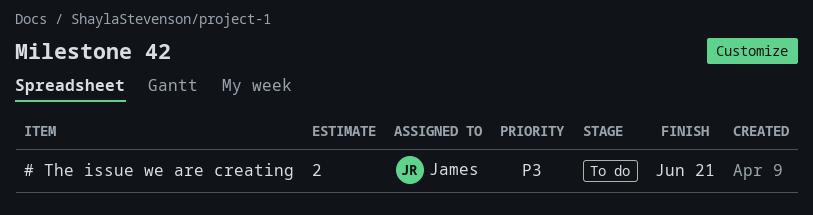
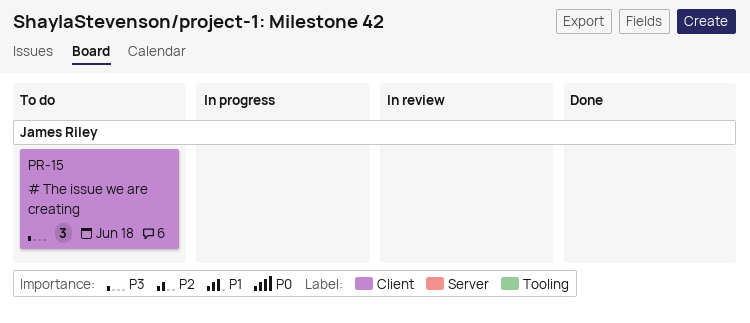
# The issue we are creating, estimate: 2 -> 3
# The issue we are creating, due: Jun 21 -> Jun 18

